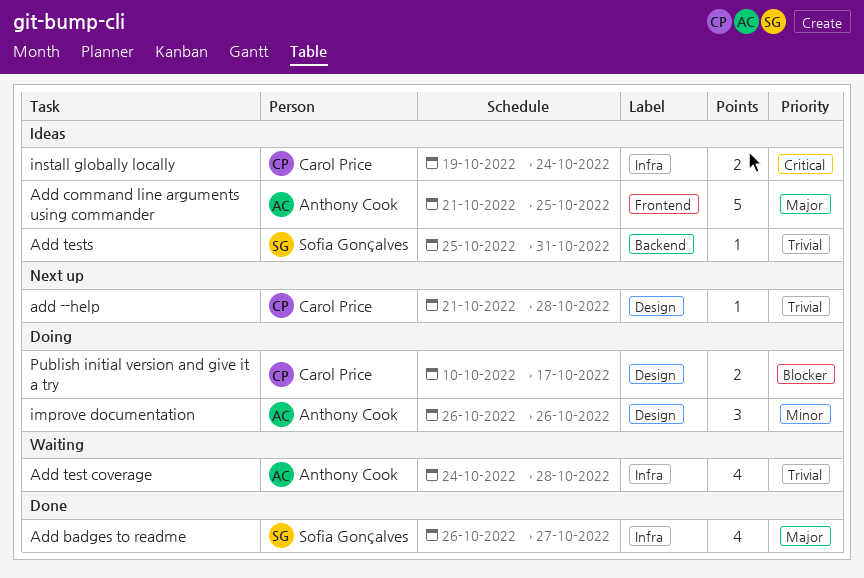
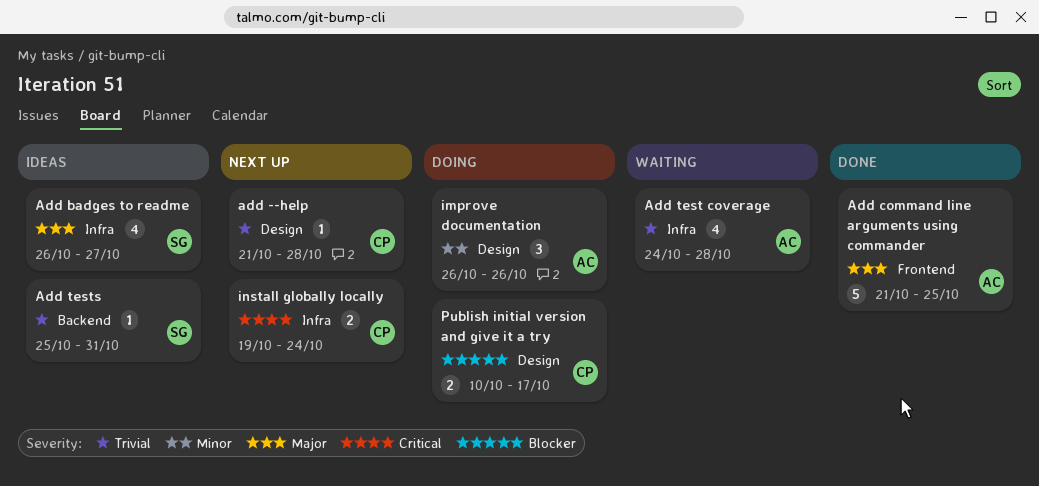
Add badges to readme, status: Done -> Ideas
Add command line arguments using commander, status: Ideas -> Done
install globally locally, status: Ideas -> Next up

